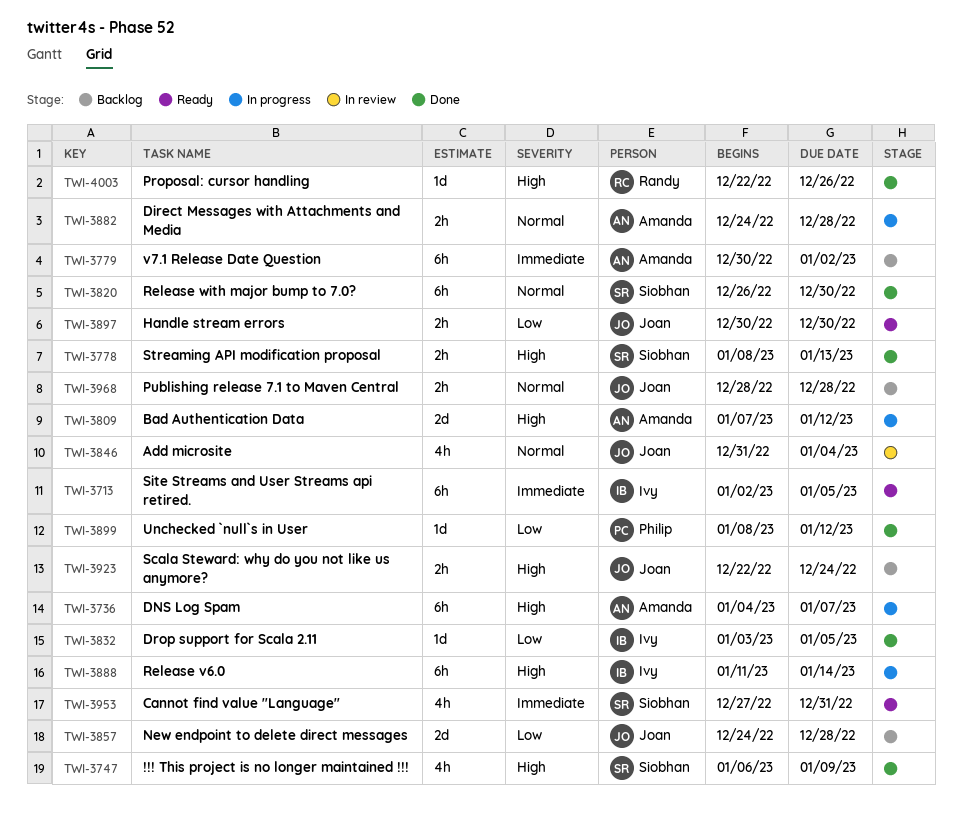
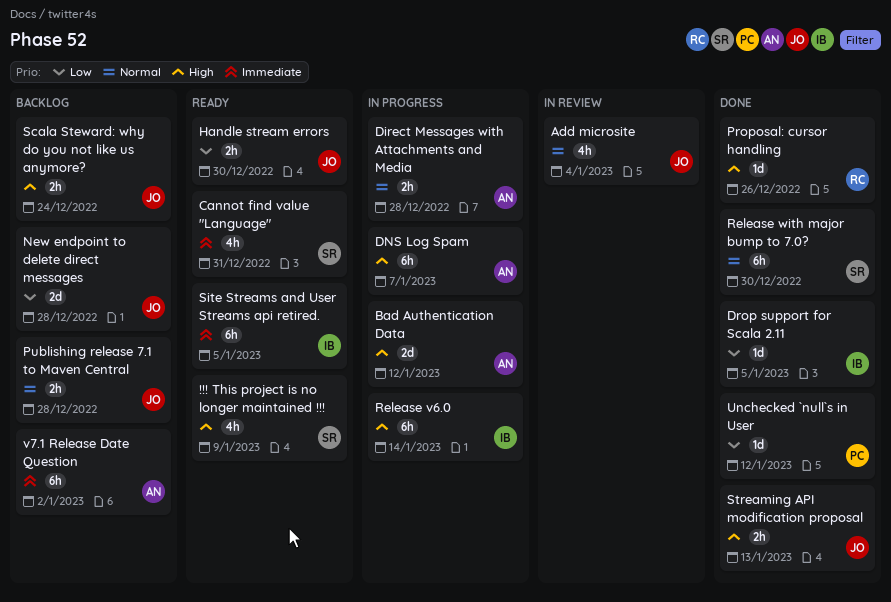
!!! This project is no longer maintained !!!, status: Done -> Ready
Streaming API modification proposal, owner: Siobhan -> Joan

